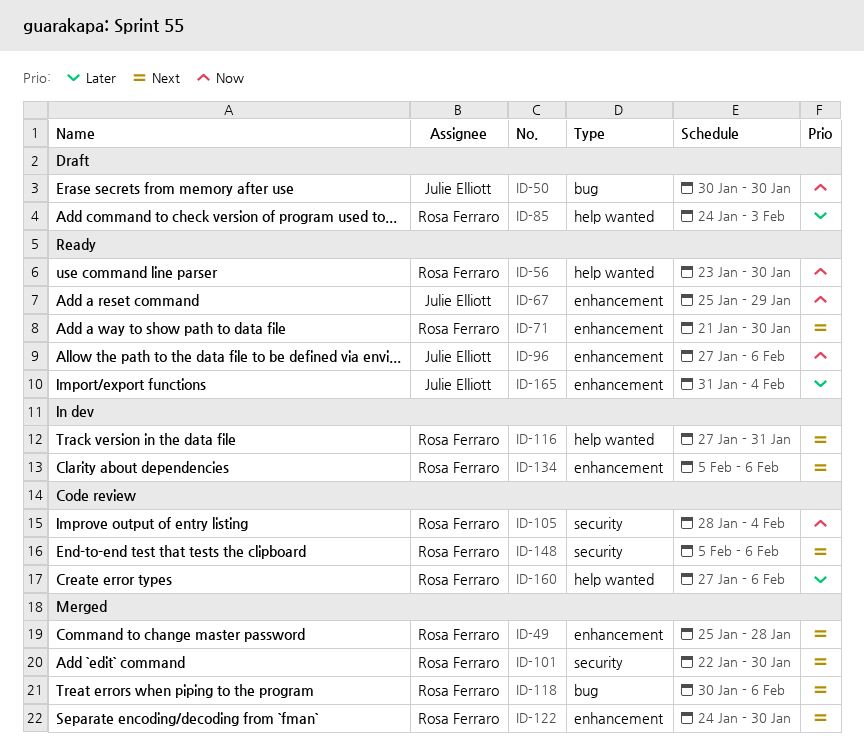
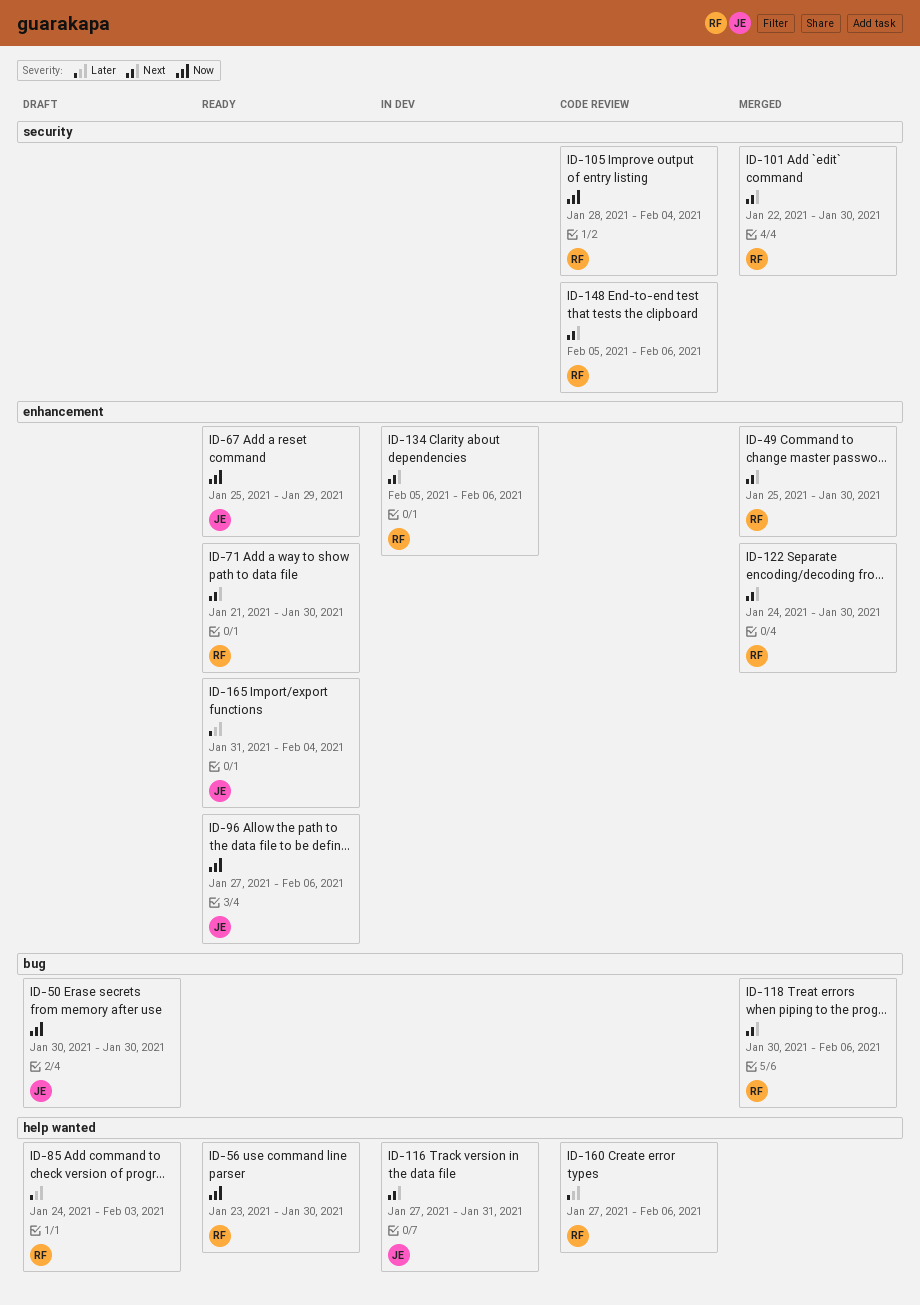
ID-49, due: Jan 28 -> Jan 30
ID-116, owner: Rosa Ferraro -> Julie Elliott

